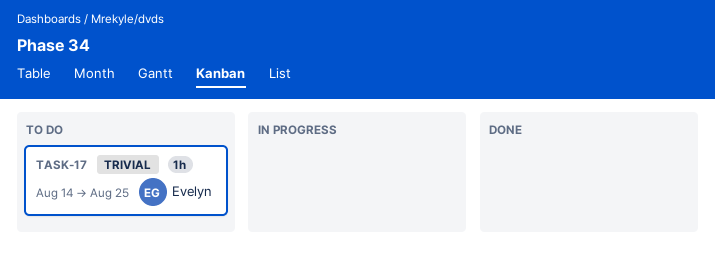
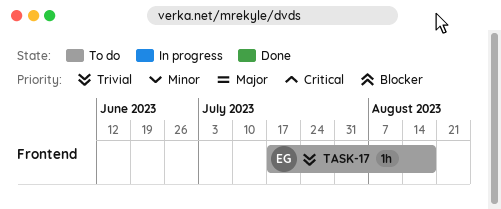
TASK-17, start: Aug 14 -> Jul 17
TASK-17, due: Aug 25 -> Aug 18

